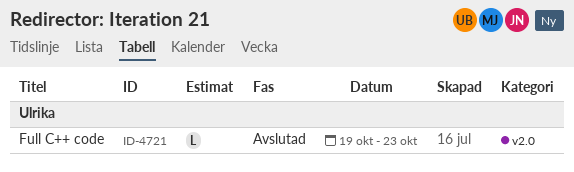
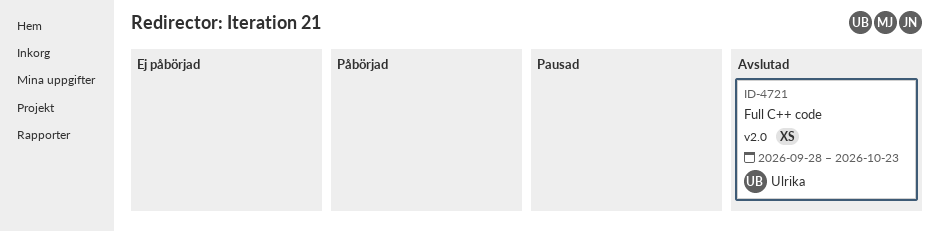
ID-4721, estimate: L -> XS
ID-4721, start: Oct 19 -> Sep 28

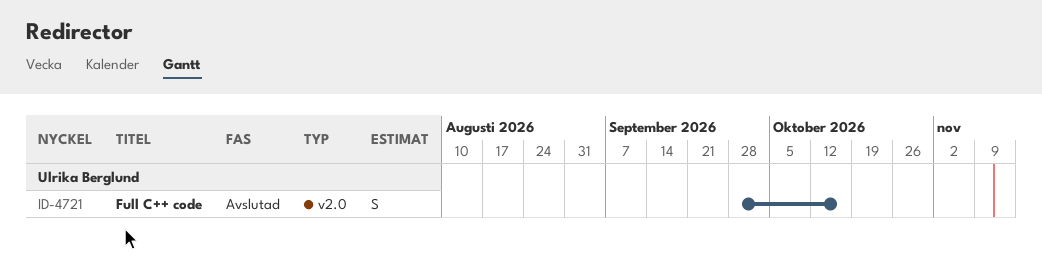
ID-4721, estimate: XS -> S
ID-4721, due: Oct 23 -> Oct 16

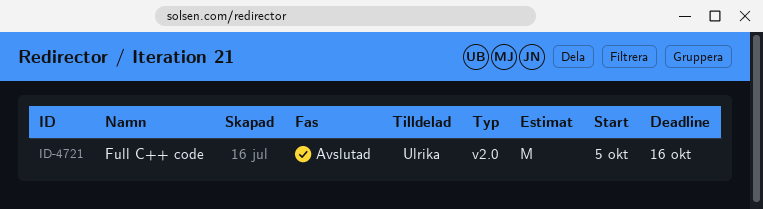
ID-4721, estimate: S -> M
ID-4721, start: Sep 28 -> Oct 5

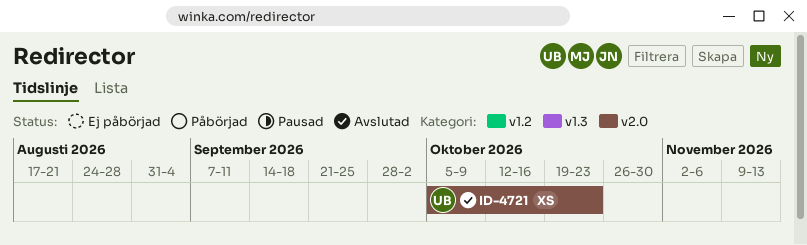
ID-4721, estimate: M -> XS
ID-4721, due: Oct 16 -> Oct 23

